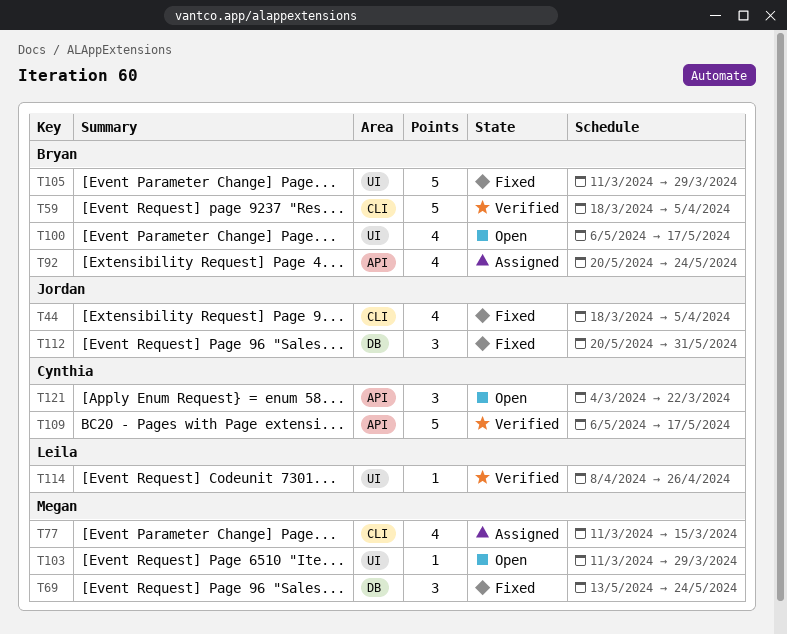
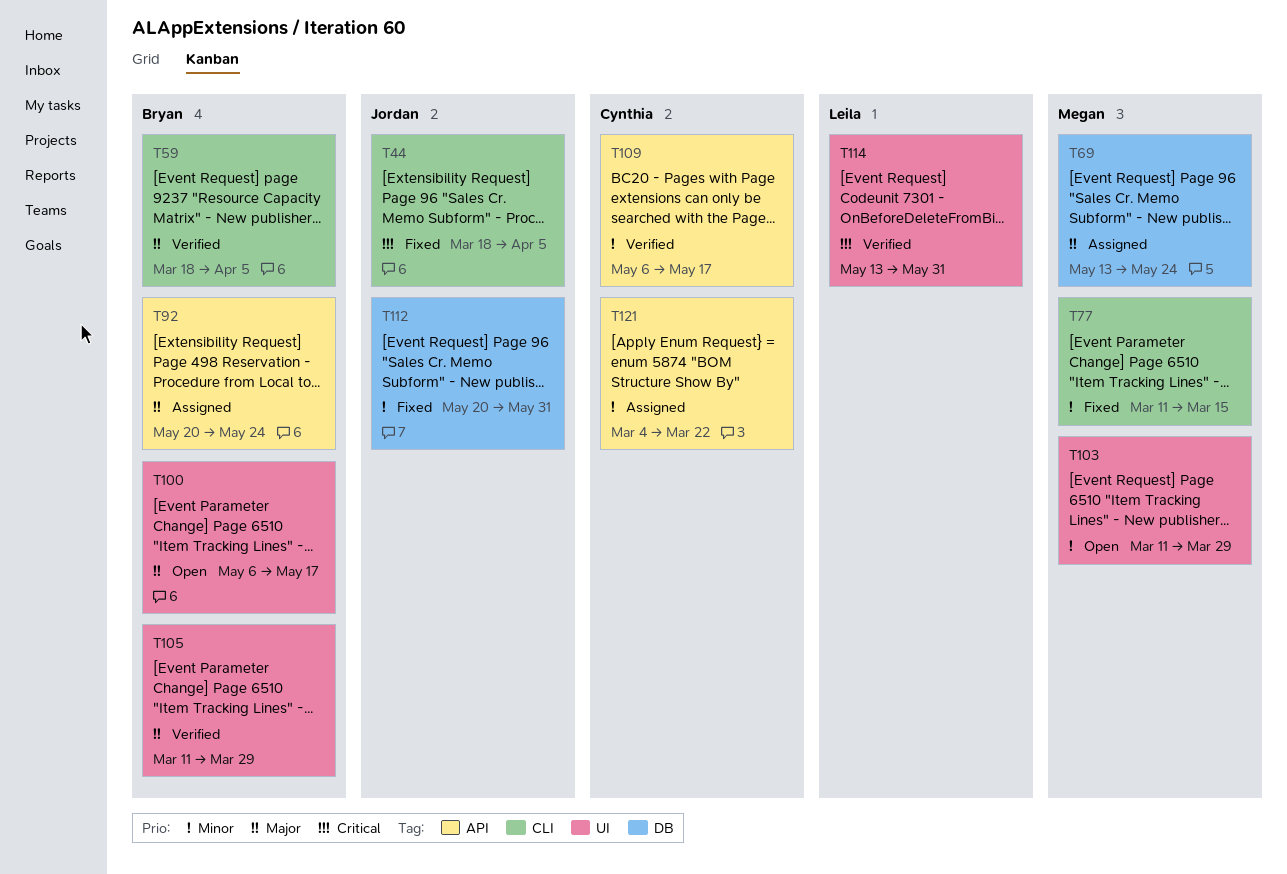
T69, status: Fixed -> Assigned
T77, status: Assigned -> Fixed
T105, status: Fixed -> Verified
T114, start: Apr 8 -> May 13
T114, due: Apr 26 -> May 31
T121, status: Open -> Assigned

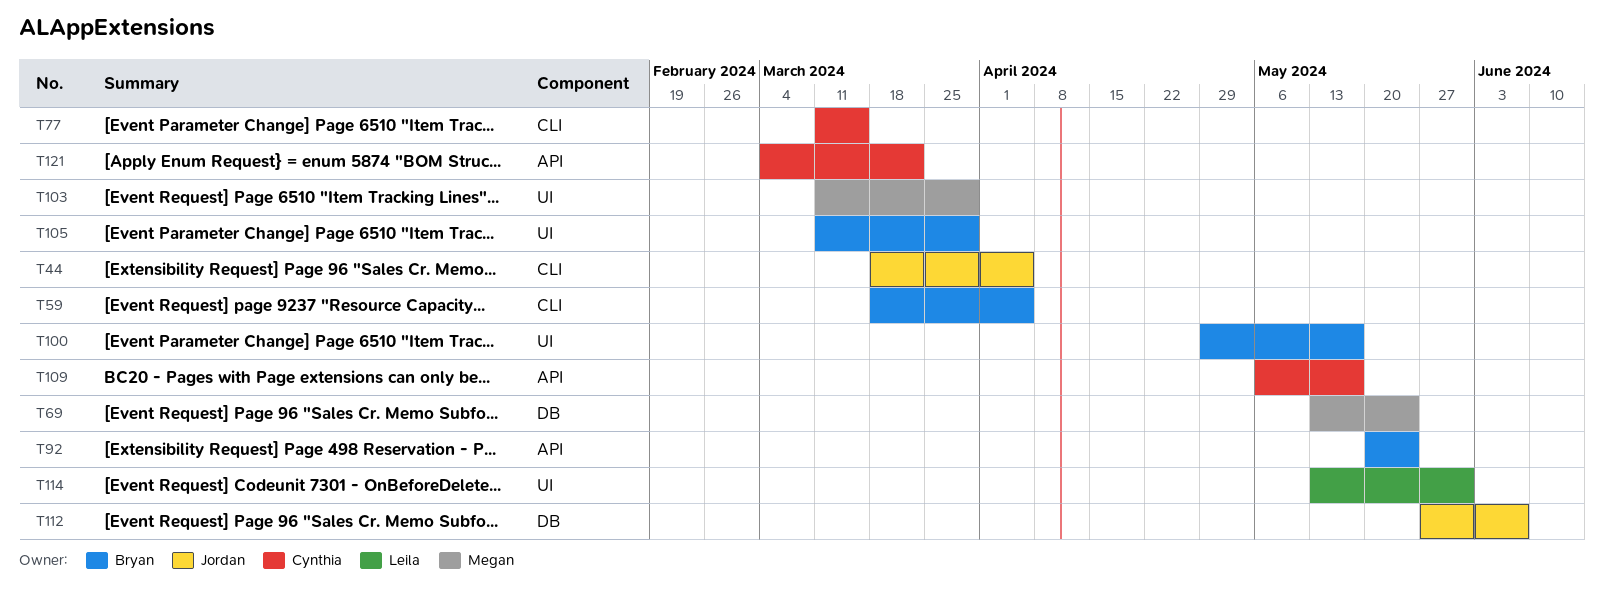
T77, owner: Megan -> Cynthia
T100, start: May 6 -> Apr 29
T112, start: May 20 -> May 27
T112, due: May 31 -> Jun 7

